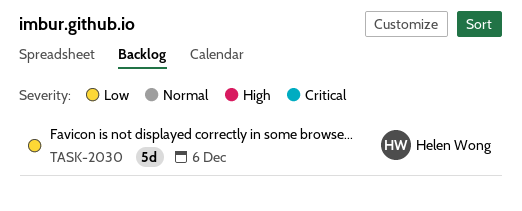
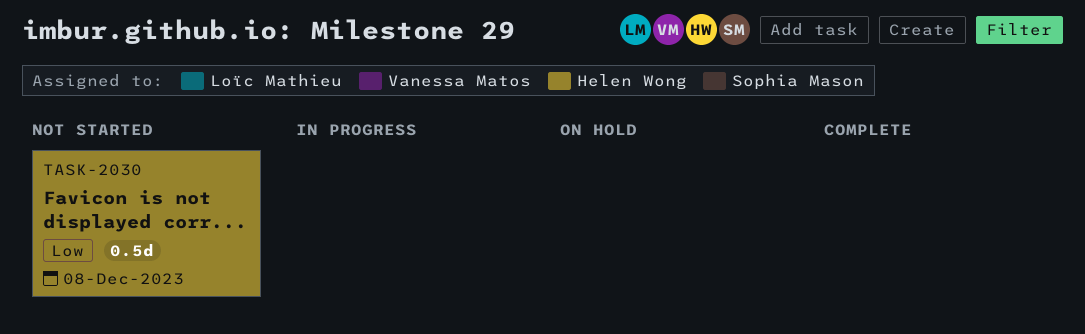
TASK-2030, estimate: 5d -> 0.5d
TASK-2030, due: Dec 6 -> Dec 8

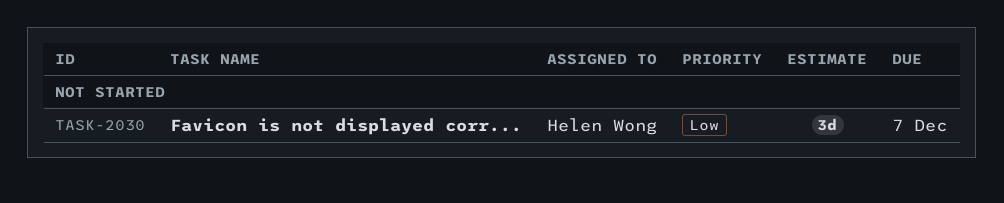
TASK-2030, estimate: 0.5d -> 3d
TASK-2030, due: Dec 8 -> Dec 7

